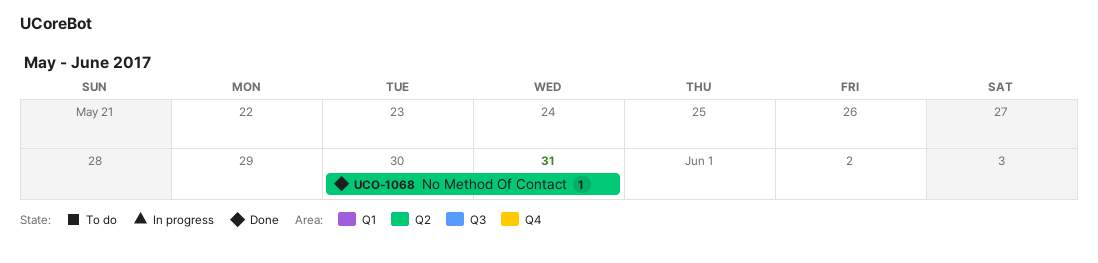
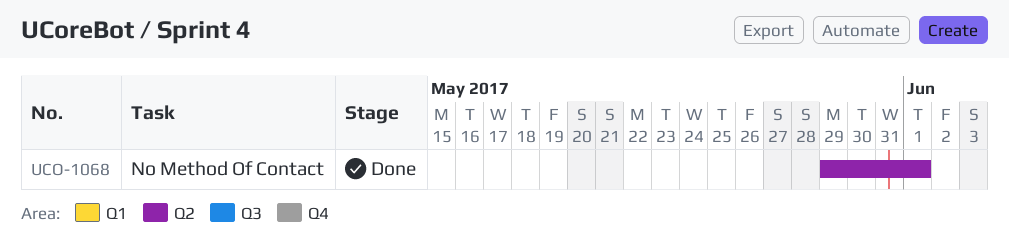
UCO-1068, start: May 30 -> May 29
UCO-1068, due: May 31 -> Jun 1

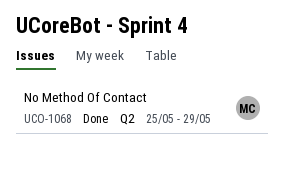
UCO-1068, start: May 29 -> May 25
UCO-1068, due: Jun 1 -> May 29

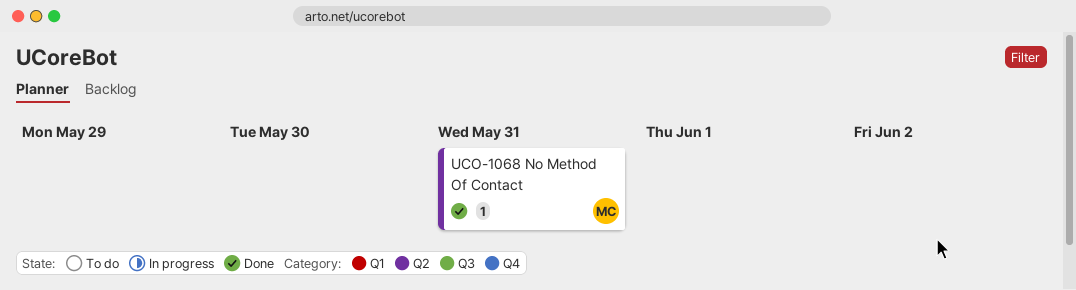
UCO-1068, due: May 29 -> May 31

